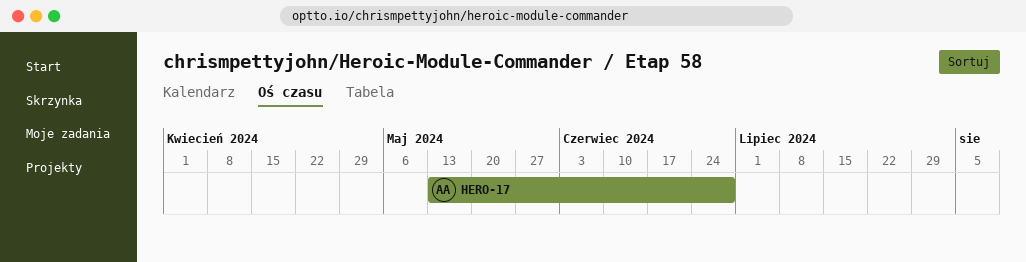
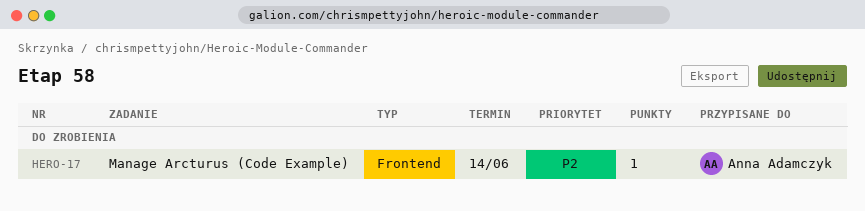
HERO-17, due: Jun 28 -> Jun 14

